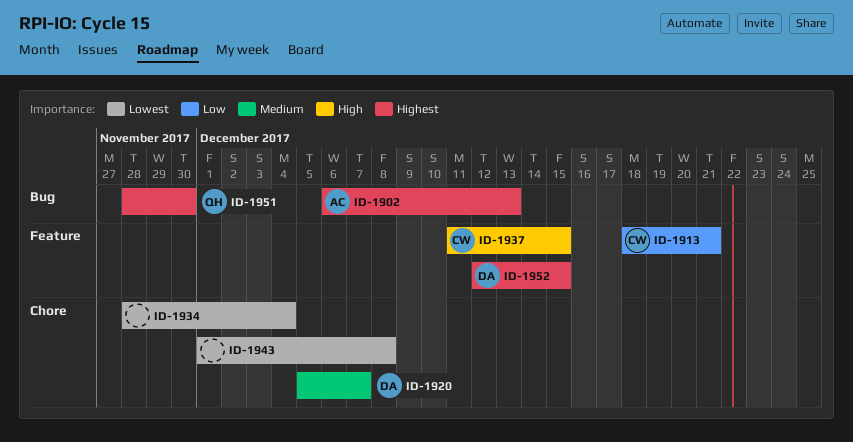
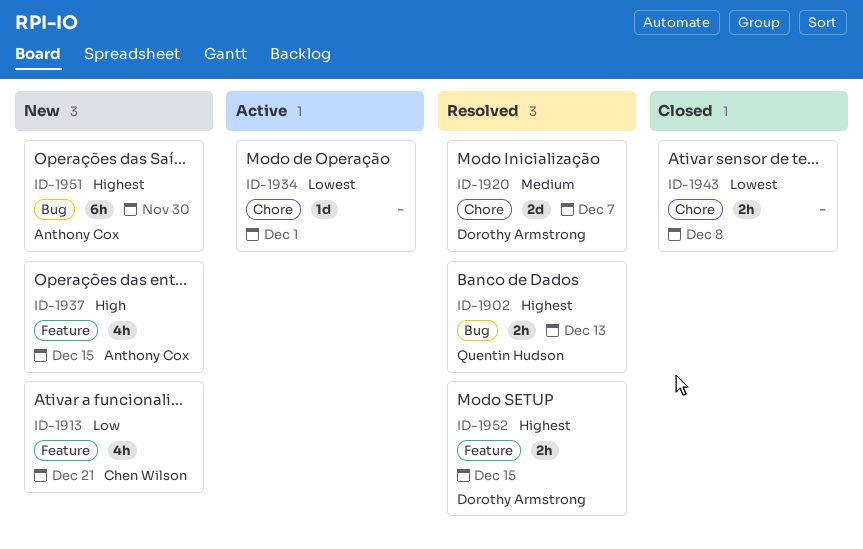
ID-1902, owner: Anthony Cox -> Quentin Hudson
ID-1934, due: Dec 4 -> Dec 1
ID-1937, owner: Chen Wilson -> Anthony Cox
ID-1951, owner: Quentin Hudson -> Anthony Cox

